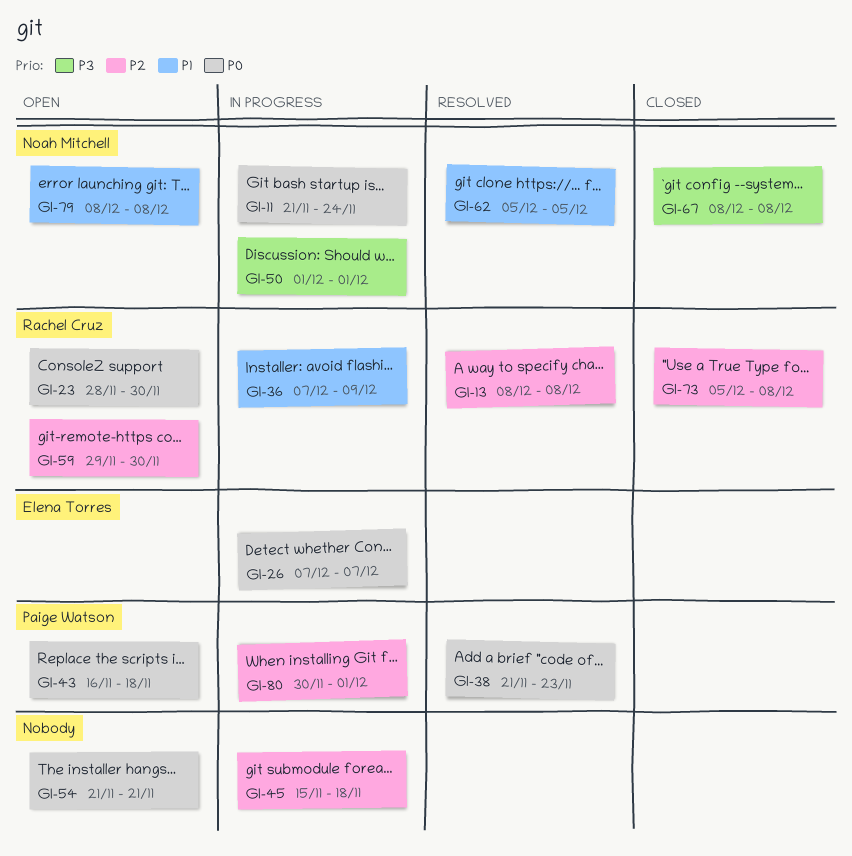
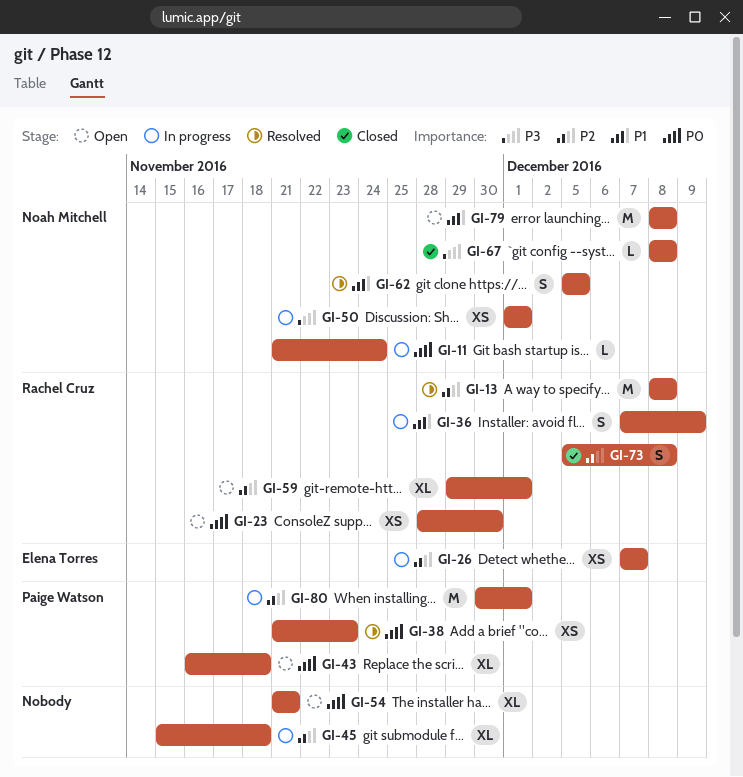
GI-26, priority: P0 -> P2
GI-59, due: Nov 30 -> Dec 1

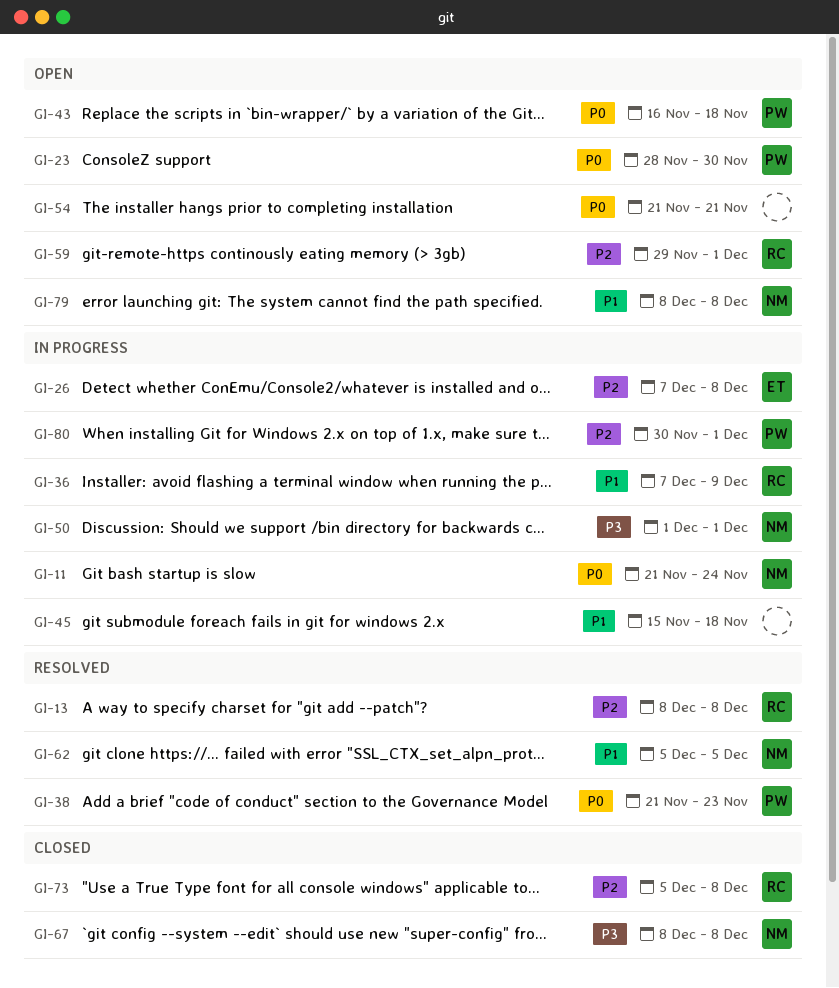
GI-23, owner: Rachel Cruz -> Paige Watson
GI-26, due: Dec 7 -> Dec 8
GI-45, priority: P2 -> P1

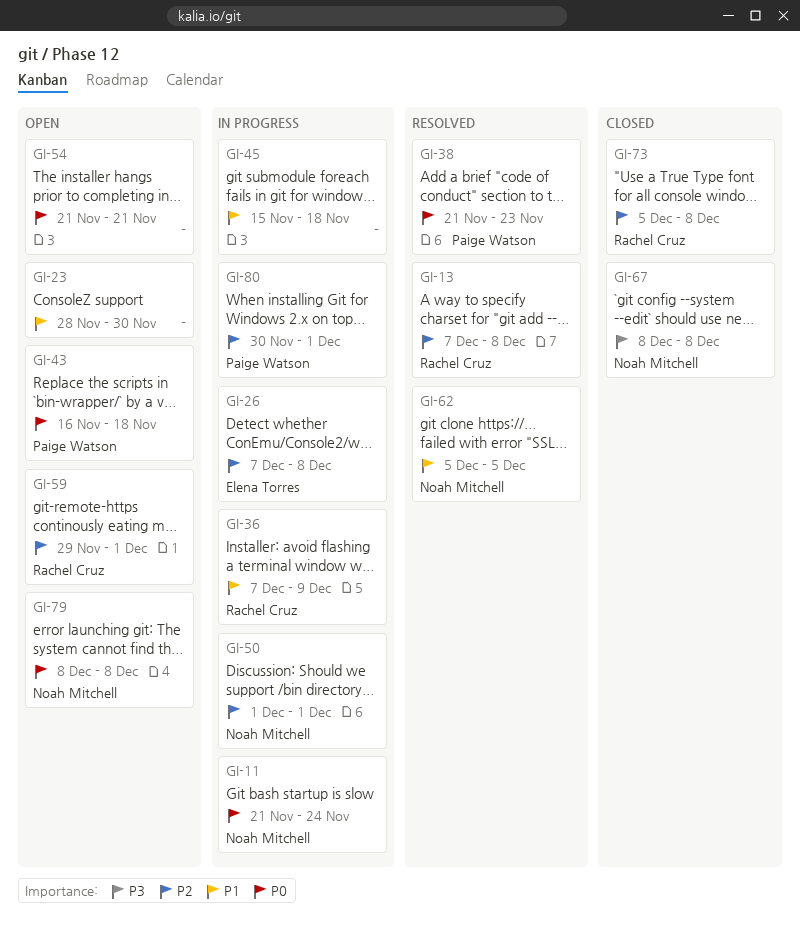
GI-13, start: Dec 8 -> Dec 7
GI-23, owner: Paige Watson -> none
GI-23, priority: P0 -> P1
GI-50, priority: P3 -> P2
GI-79, priority: P1 -> P0

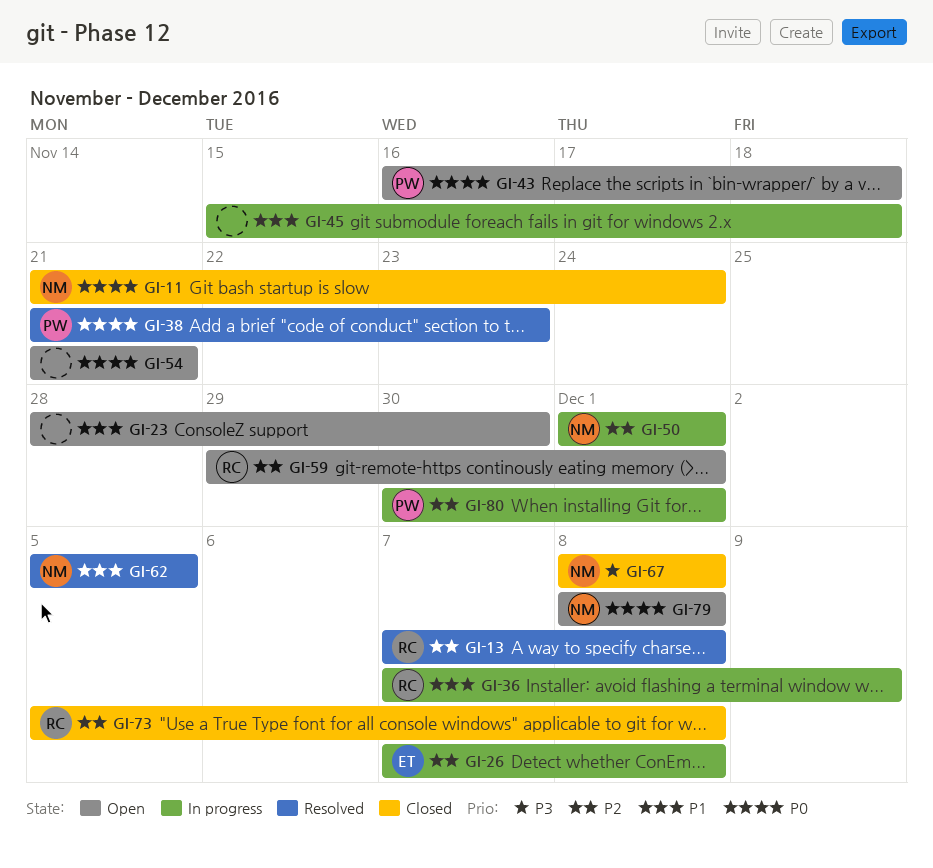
GI-11, status: In progress -> Closed

